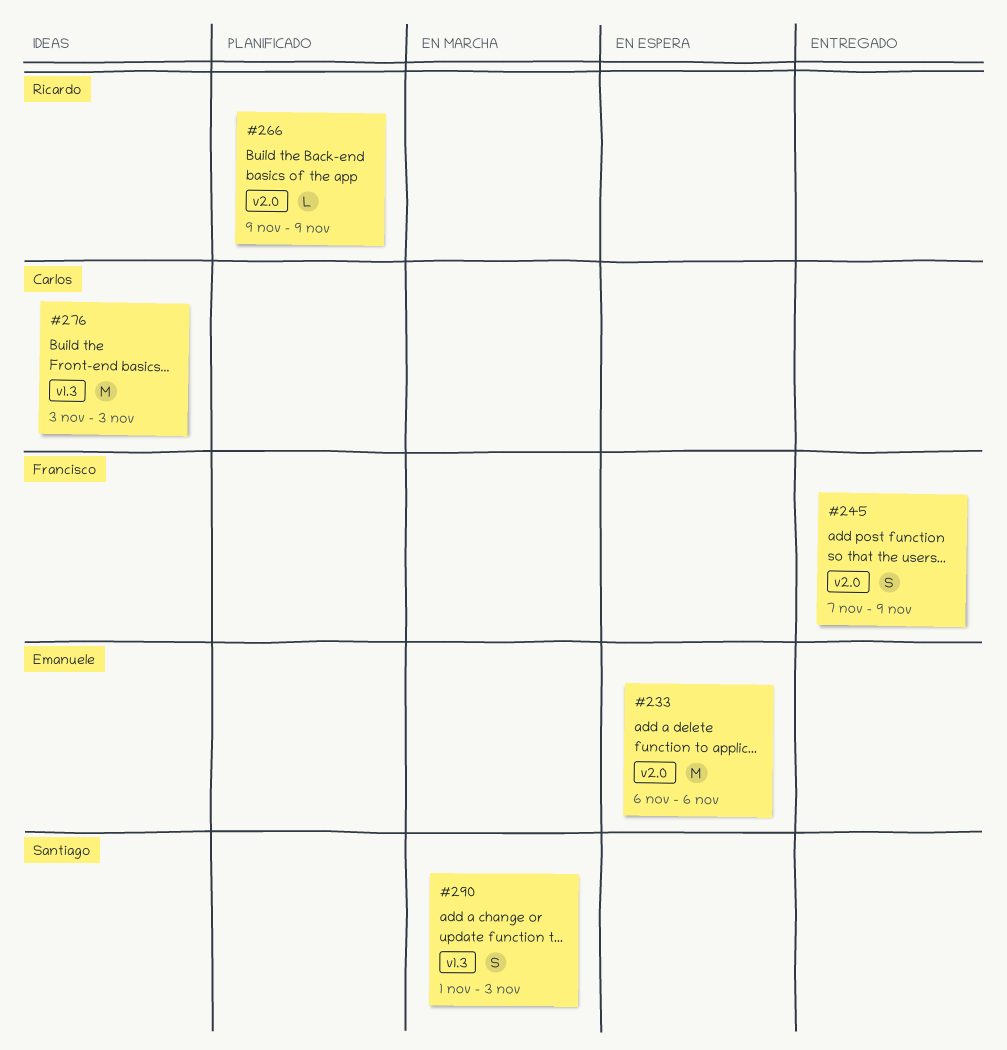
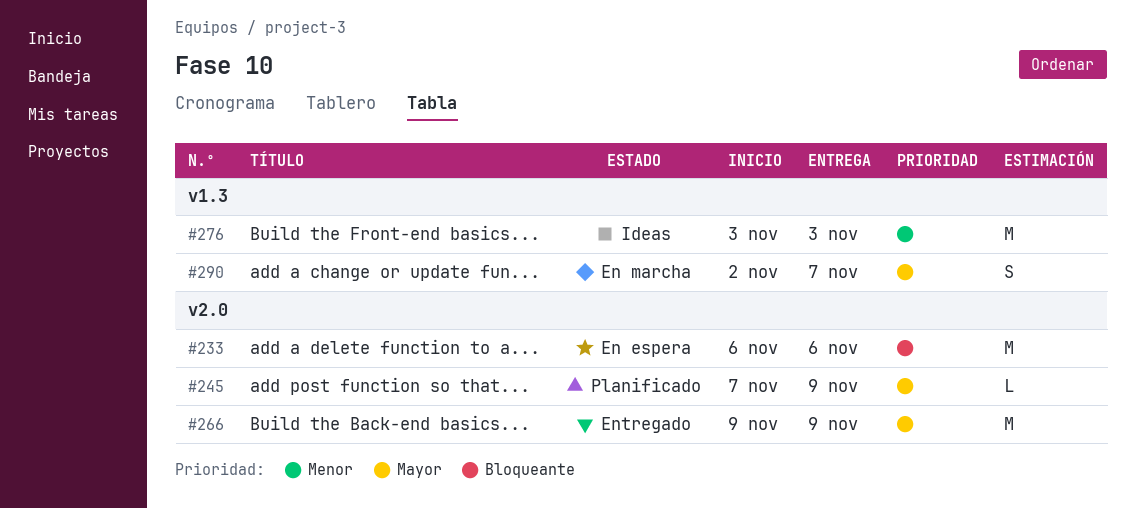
#245, status: Entregado -> Planificado
#245, estimate: S -> L
#266, status: Planificado -> Entregado
#266, estimate: L -> M
#290, start: Nov 1 -> Nov 2
#290, due: Nov 3 -> Nov 7

